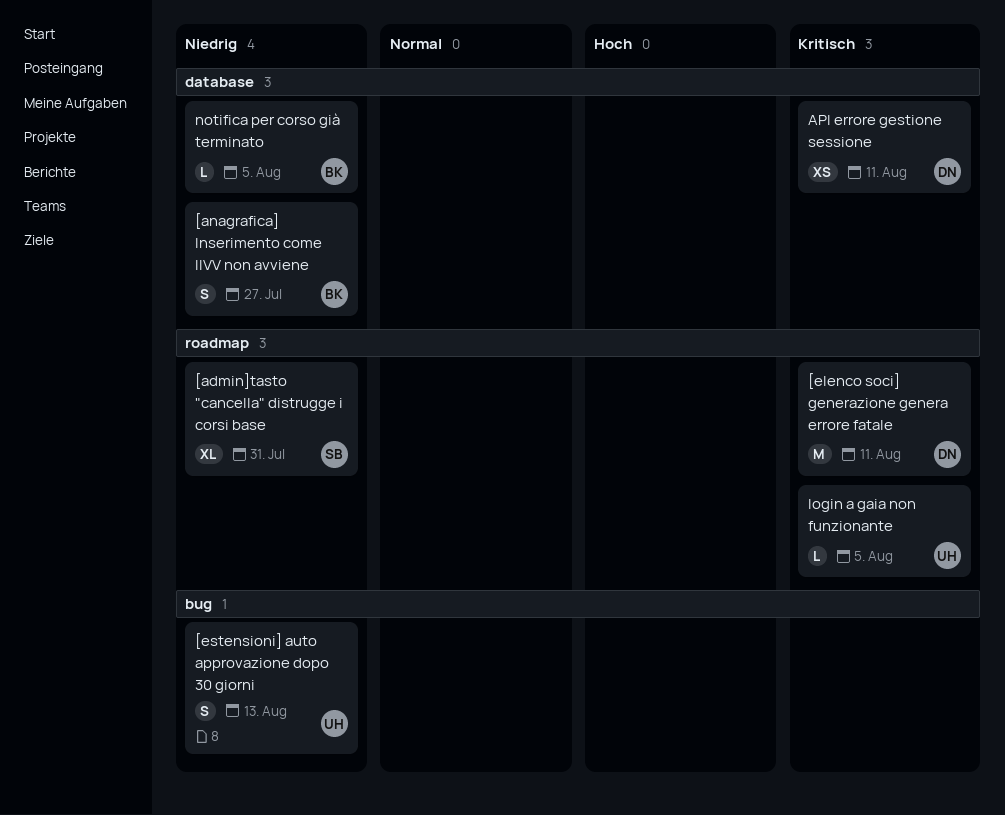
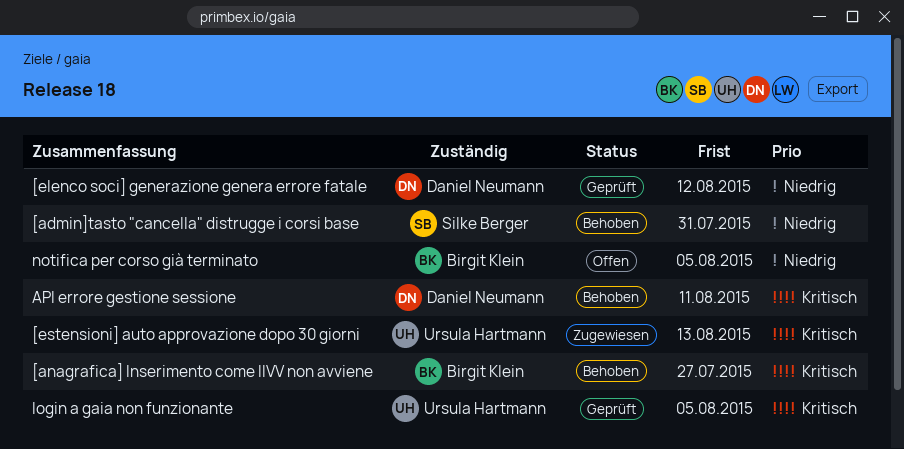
[anagrafica] Inserimento come IIVV non avviene, priority: Niedrig -> Kritisch
[elenco soci] generazione genera errore fatale, priority: Kritisch -> Niedrig
[elenco soci] generazione genera errore fatale, due: Aug 11 -> Aug 12
[estensioni] auto approvazione dopo 30 giorni, priority: Niedrig -> Kritisch

